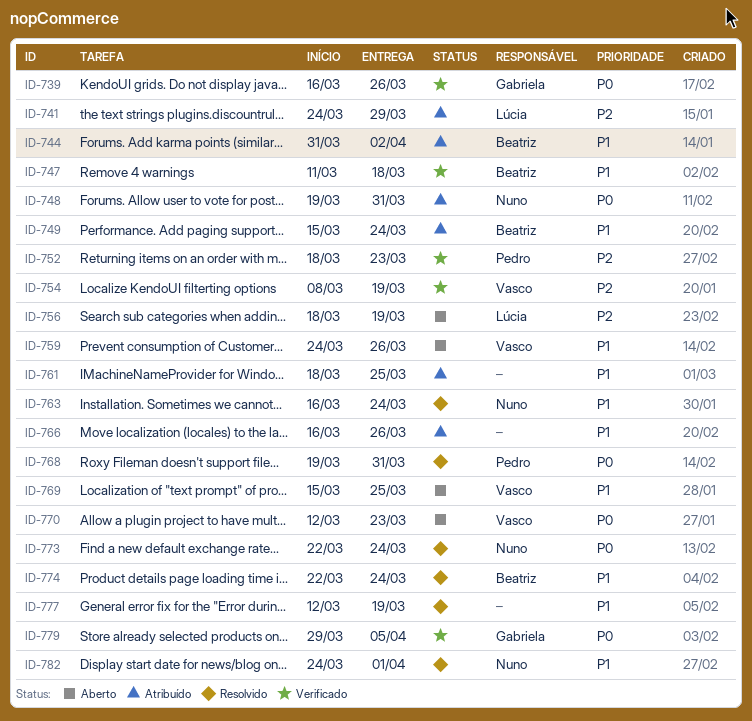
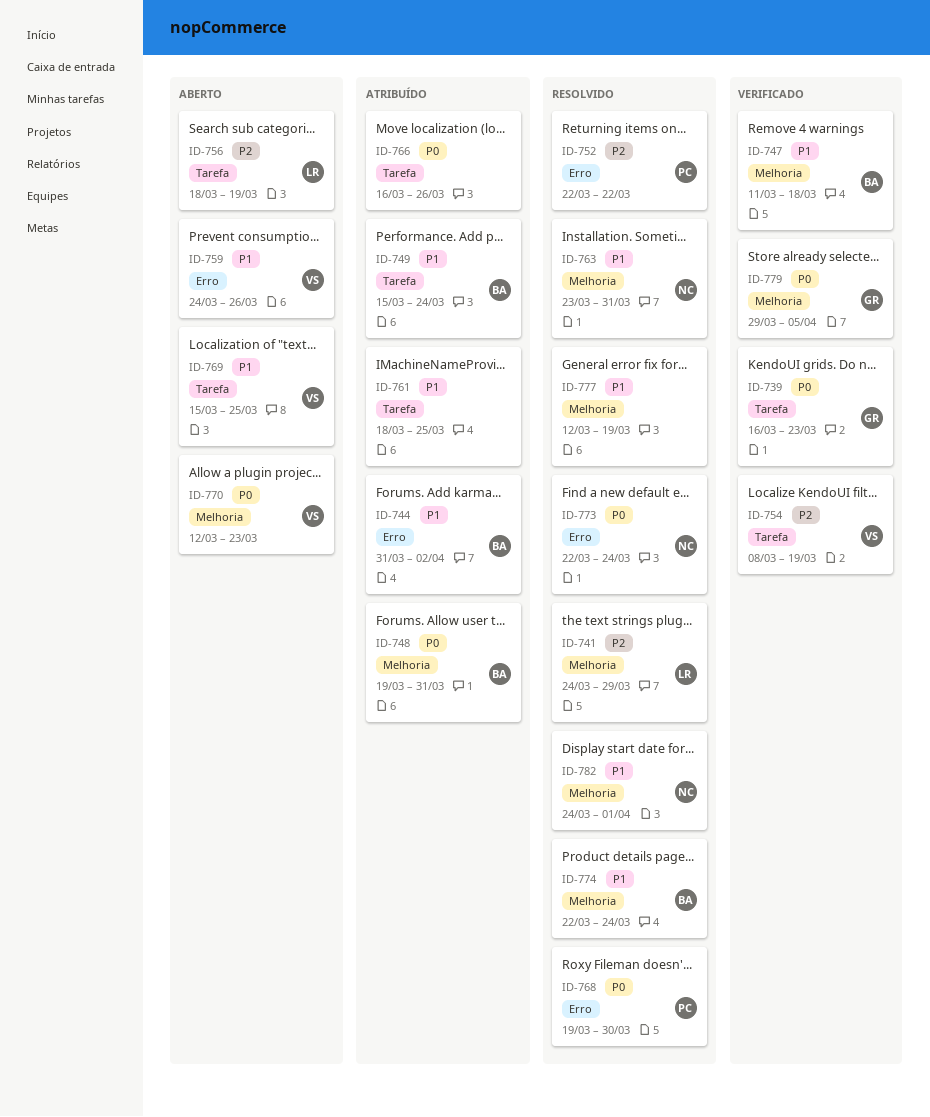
ID-739, due: Mar 26 -> Mar 23
ID-741, status: Atribuído -> Resolvido
ID-748, owner: Nuno -> Beatriz
ID-752, status: Verificado -> Resolvido
ID-752, start: Mar 18 -> Mar 22
ID-752, due: Mar 23 -> Mar 22
ID-763, start: Mar 16 -> Mar 23
ID-763, due: Mar 24 -> Mar 31
ID-766, priority: P1 -> P0
ID-768, due: Mar 31 -> Mar 30

